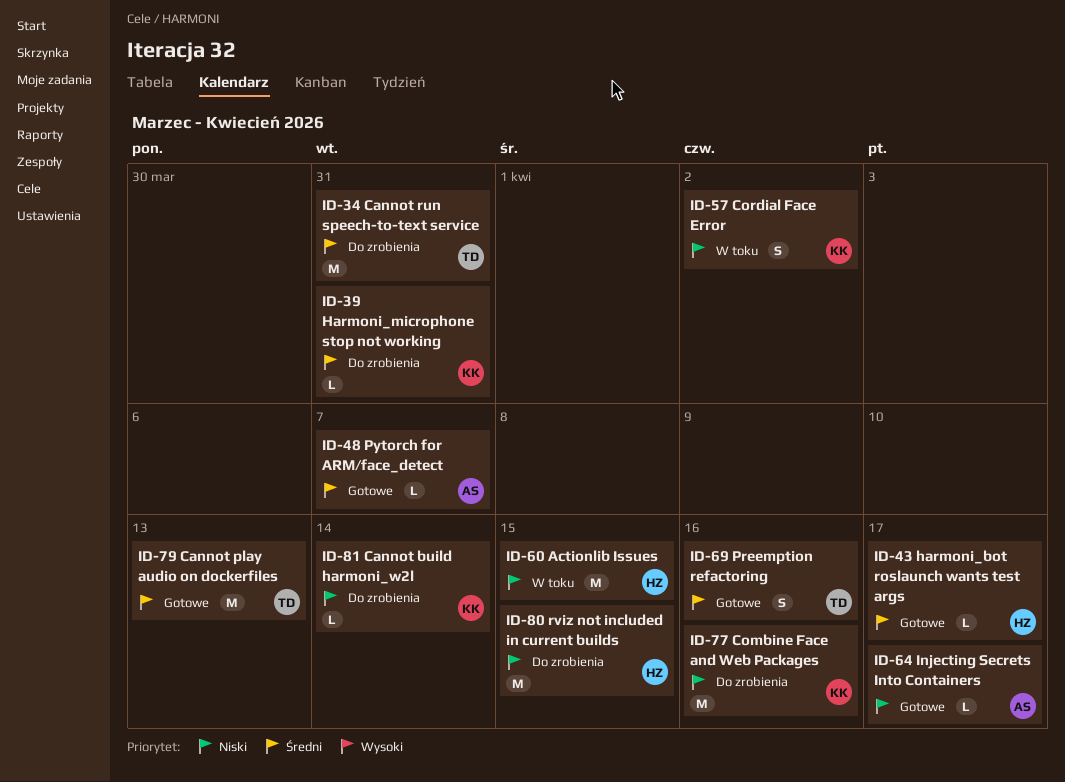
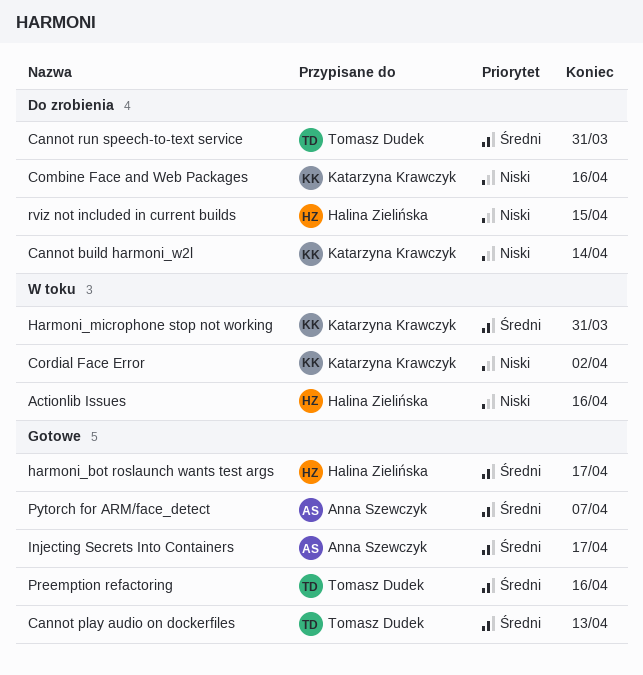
Actionlib Issues, due: Apr 15 -> Apr 16
Harmoni_microphone stop not working, status: Do zrobienia -> W toku
Injecting Secrets Into Containers, priority: Niski -> Średni

